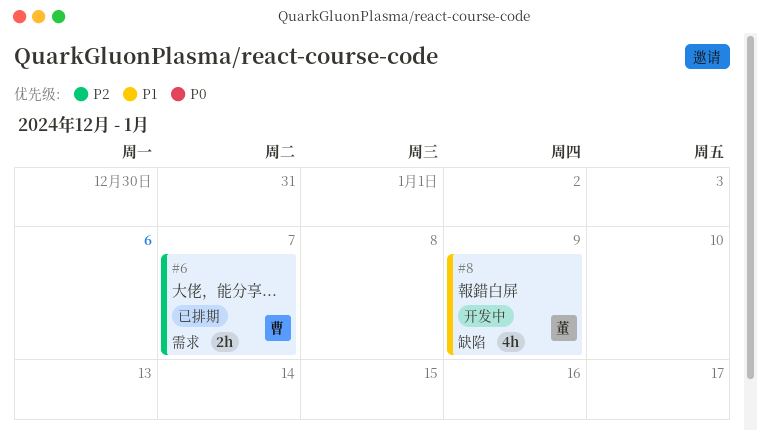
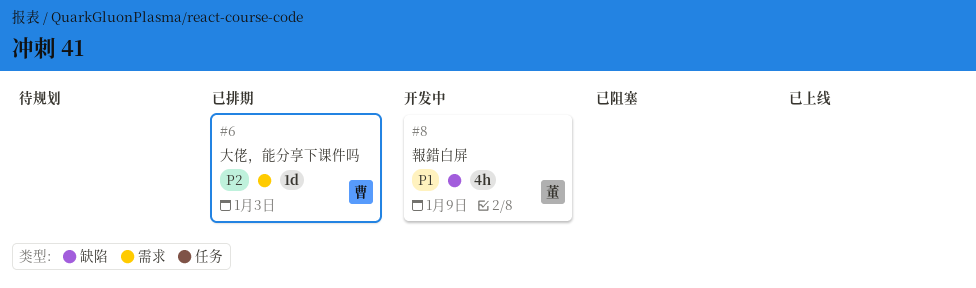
#6, estimate: 2h -> 1d
#6, due: Jan 7 -> Jan 3

